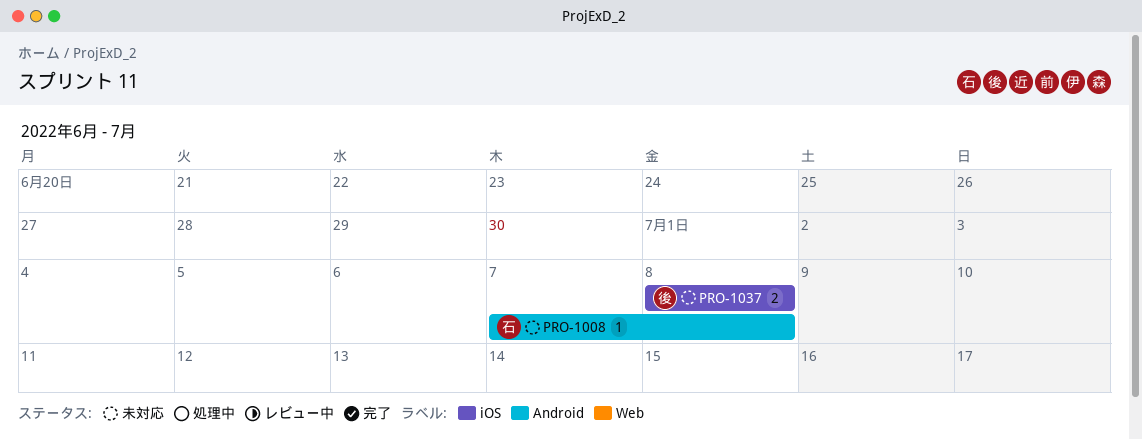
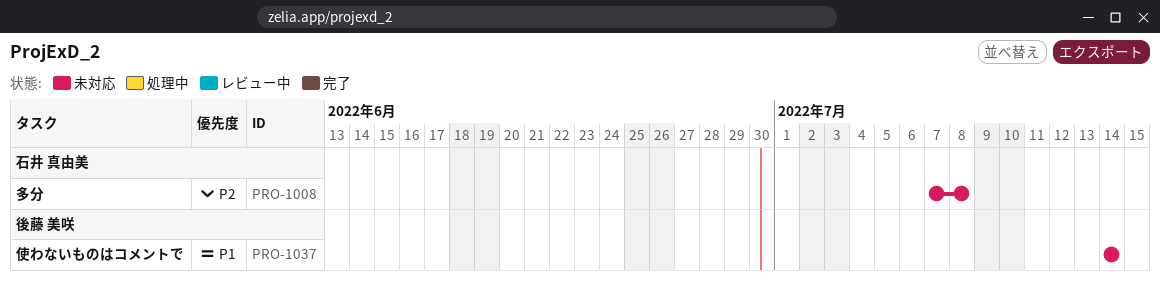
PRO-1037, start: Jul 8 -> Jul 14
PRO-1037, due: Jul 8 -> Jul 14

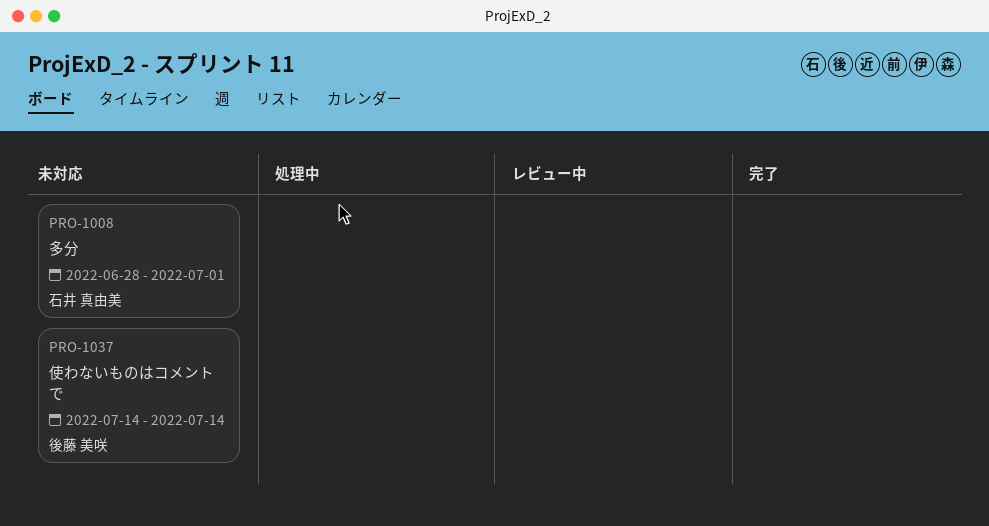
PRO-1008, start: Jul 7 -> Jun 28
PRO-1008, due: Jul 8 -> Jul 1

